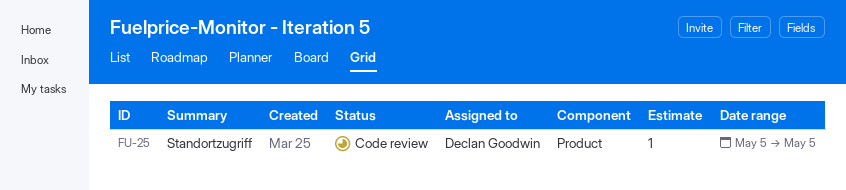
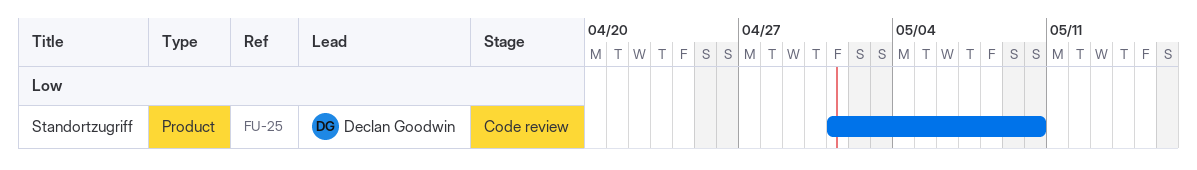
FU-25, start: May 5 -> May 1
FU-25, due: May 5 -> May 10

